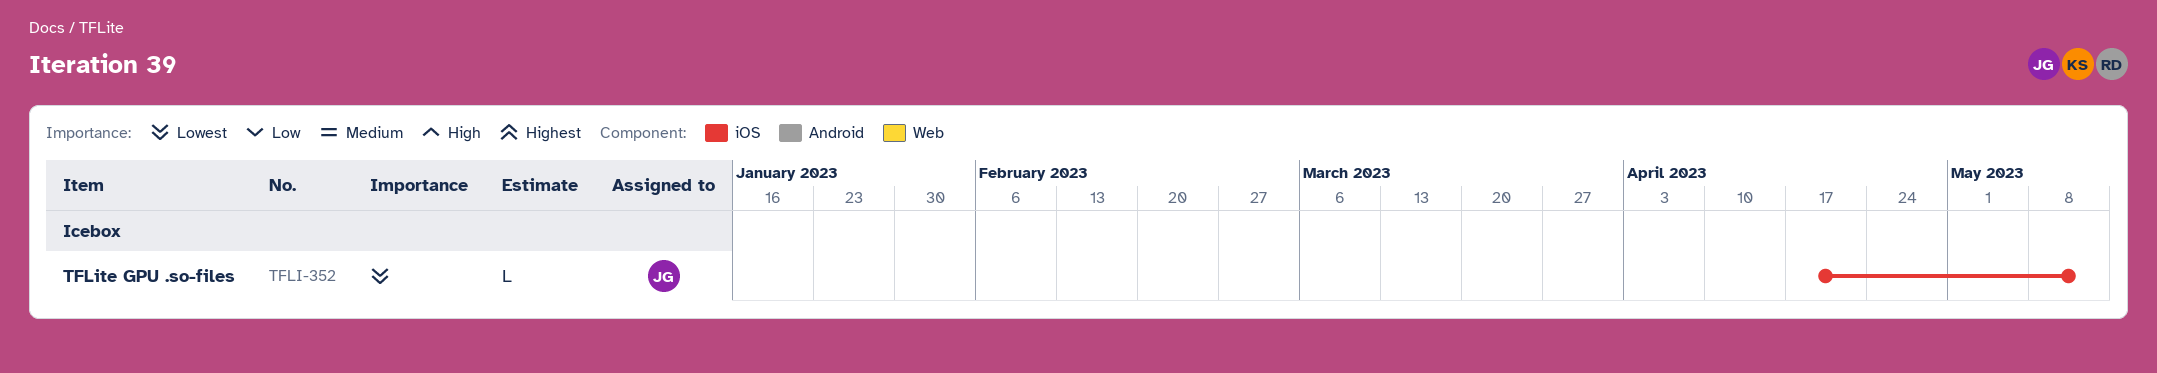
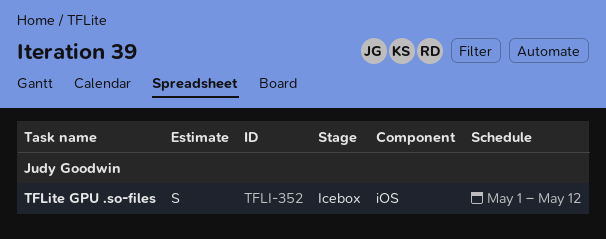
TFLI-352, estimate: L -> S
TFLI-352, start: Apr 17 -> May 1

